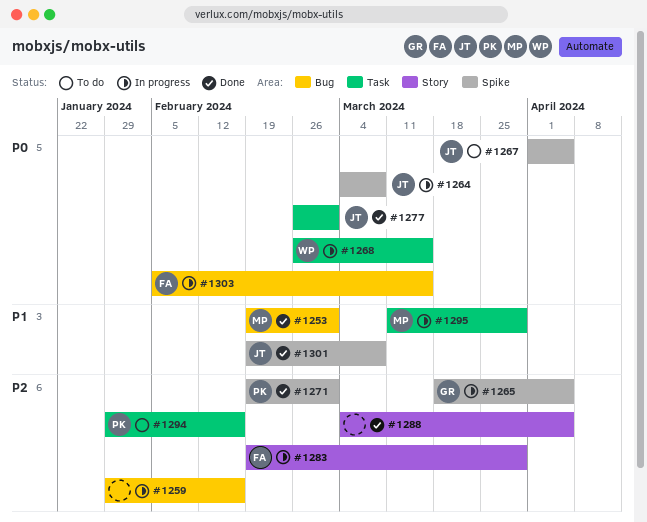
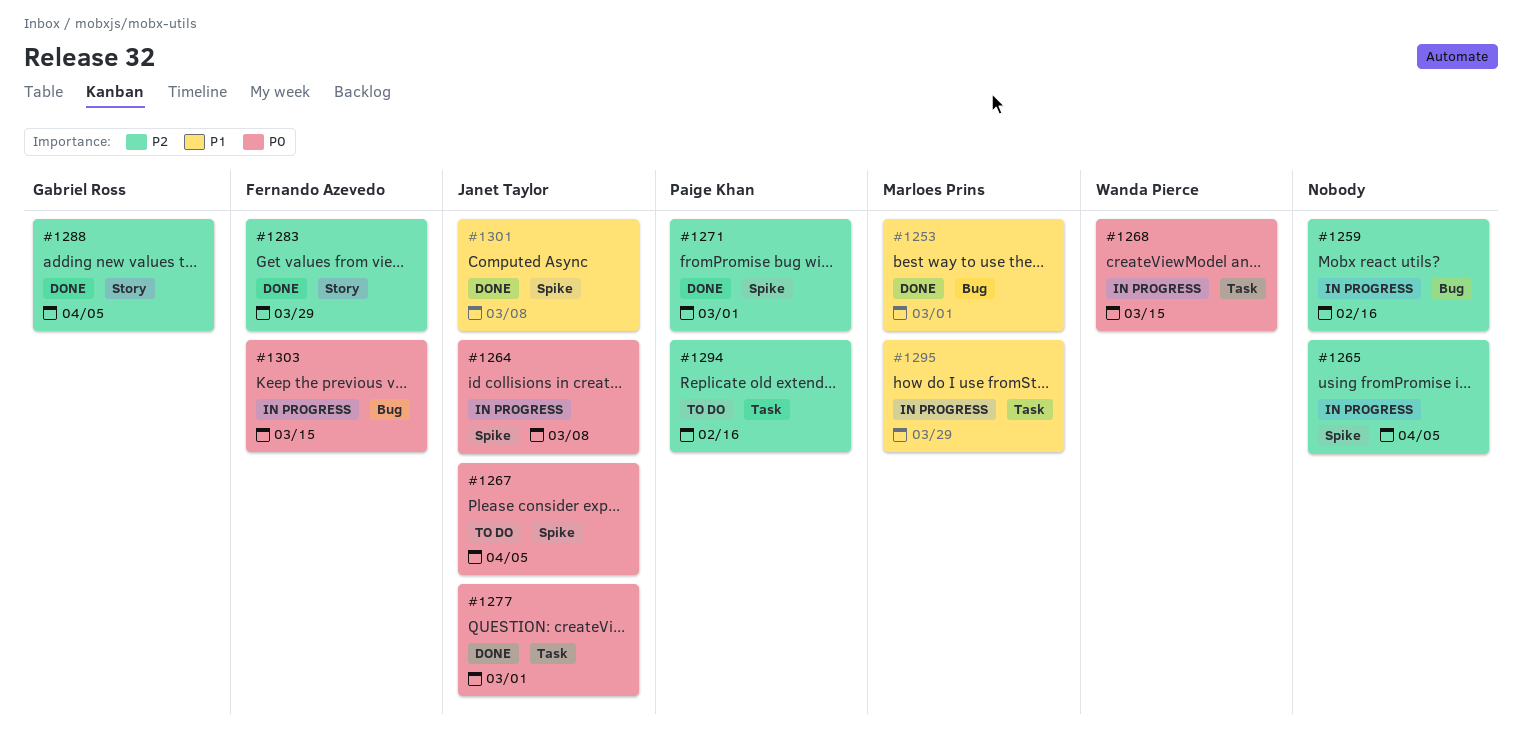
#1265, owner: Gabriel Ross -> none
#1283, status: In progress -> Done
#1288, owner: none -> Gabriel Ross

